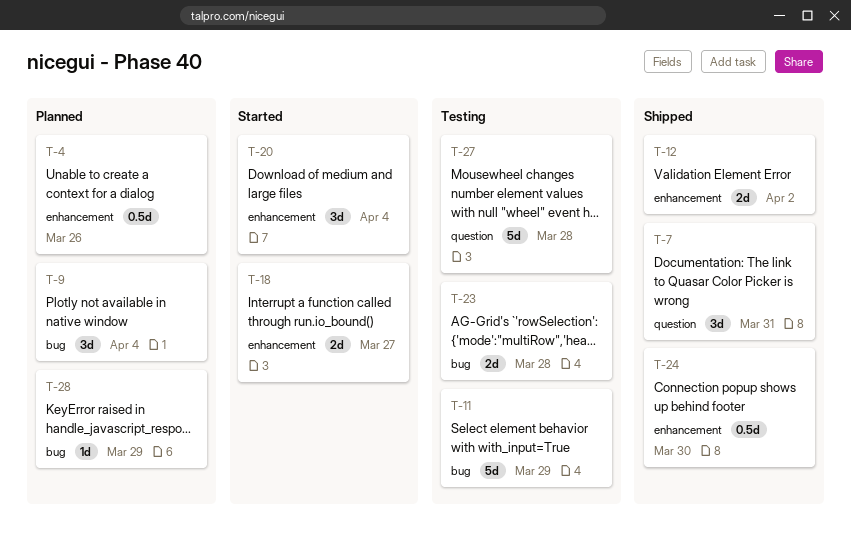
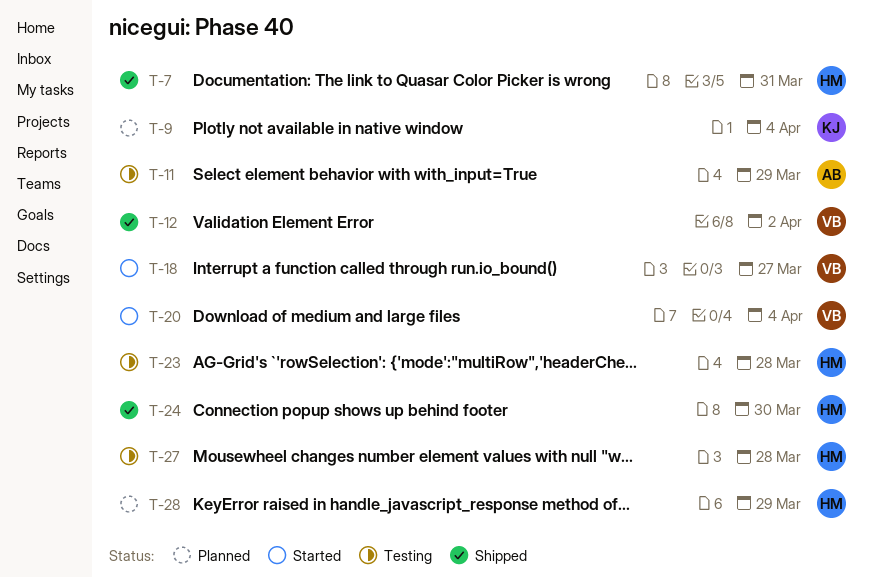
T-4: present -> none

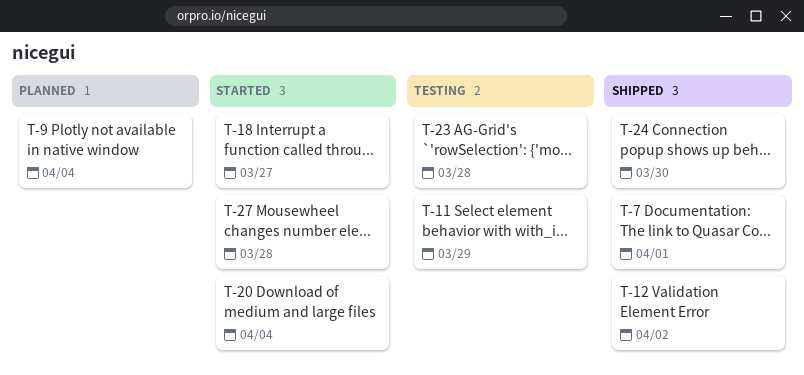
T-7, due: Mar 31 -> Apr 1
T-27, status: Testing -> Started
T-28: present -> none

